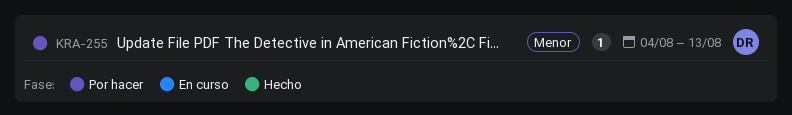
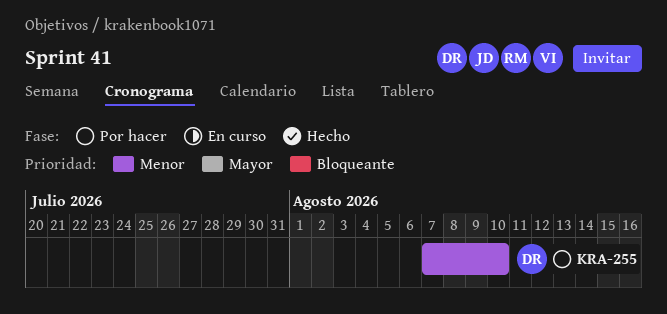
KRA-255, start: Aug 4 -> Aug 7
KRA-255, due: Aug 13 -> Aug 10

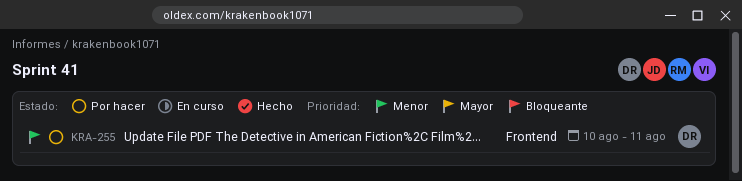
KRA-255, start: Aug 7 -> Aug 10
KRA-255, due: Aug 10 -> Aug 11

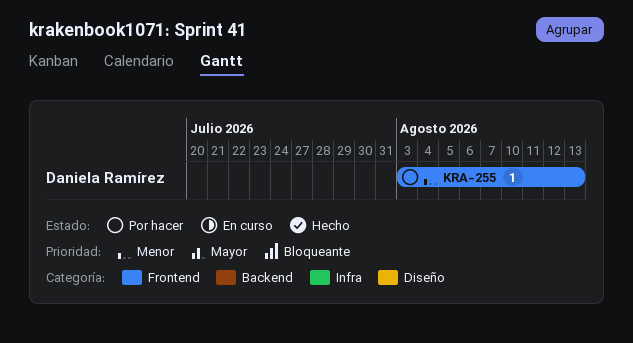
KRA-255, start: Aug 10 -> Aug 3
KRA-255, due: Aug 11 -> Aug 13

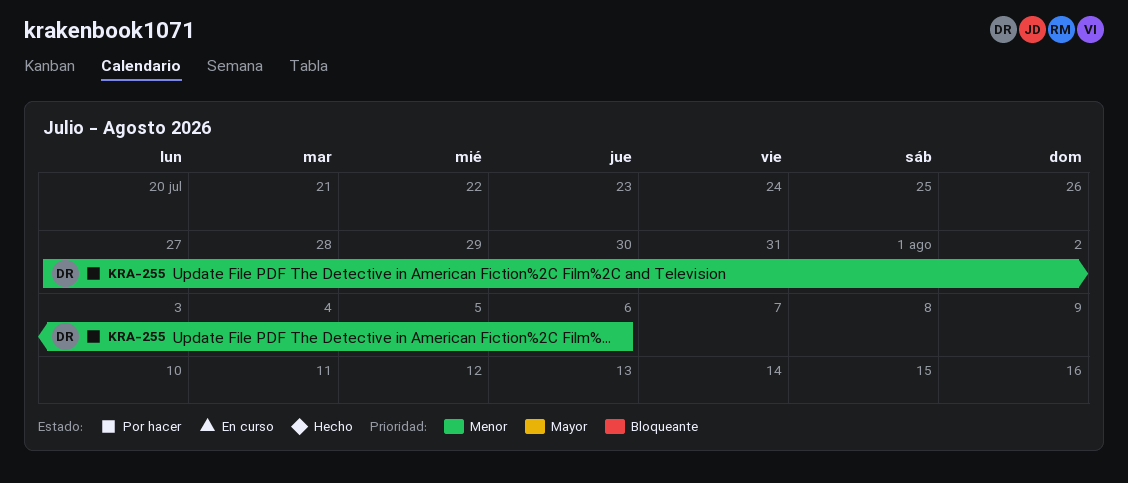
KRA-255, start: Aug 3 -> Jul 27
KRA-255, due: Aug 13 -> Aug 6

